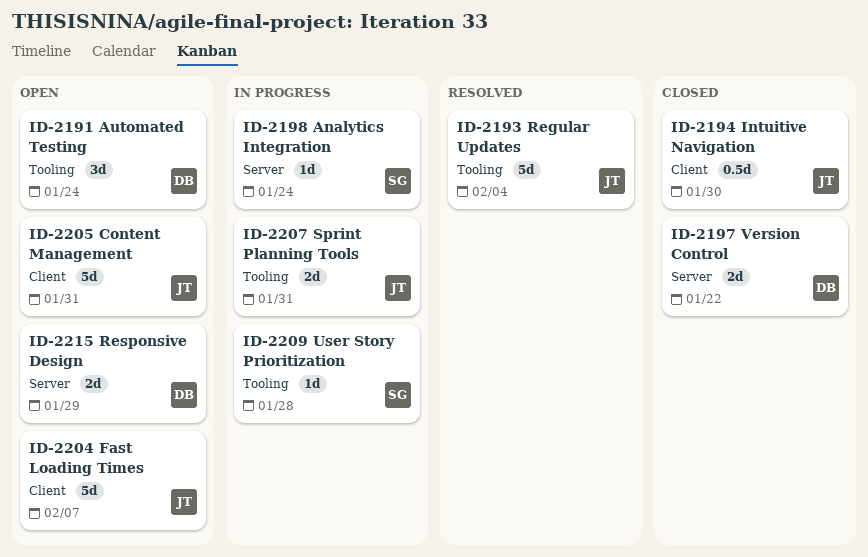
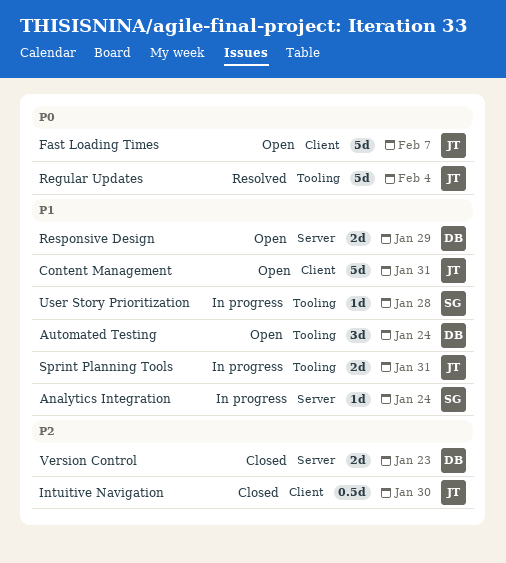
Version Control, due: Jan 22 -> Jan 23

